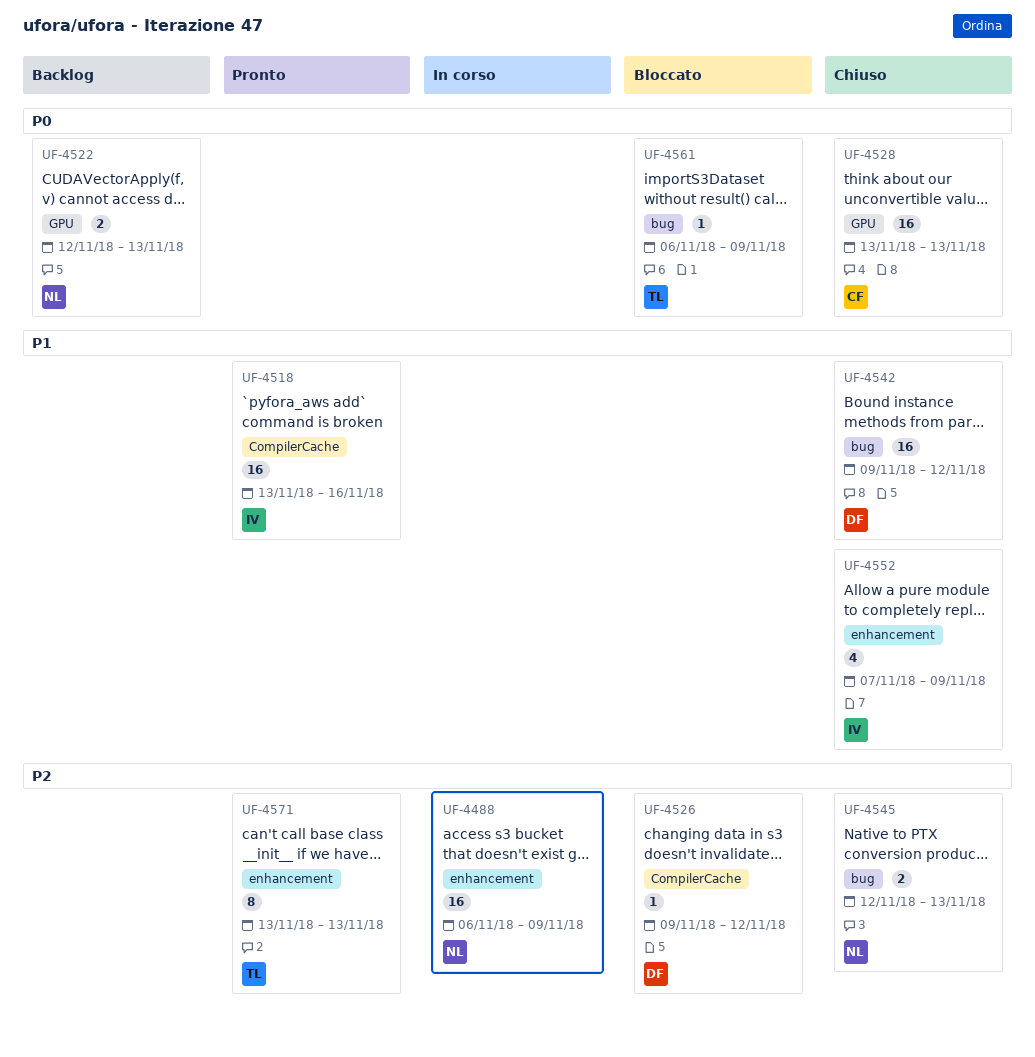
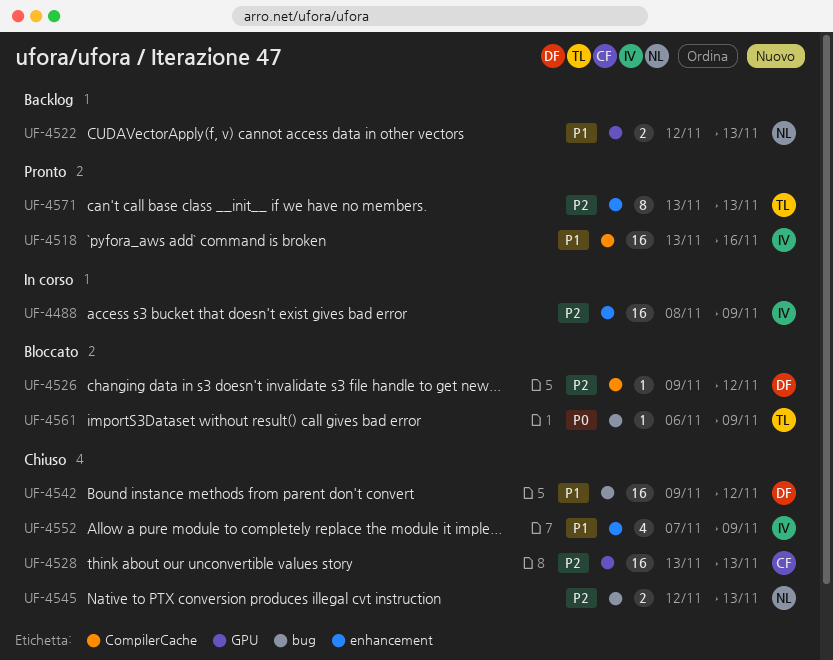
UF-4488, owner: NL -> IV
UF-4488, start: Nov 6 -> Nov 8
UF-4522, priority: P0 -> P1
UF-4528, priority: P0 -> P2

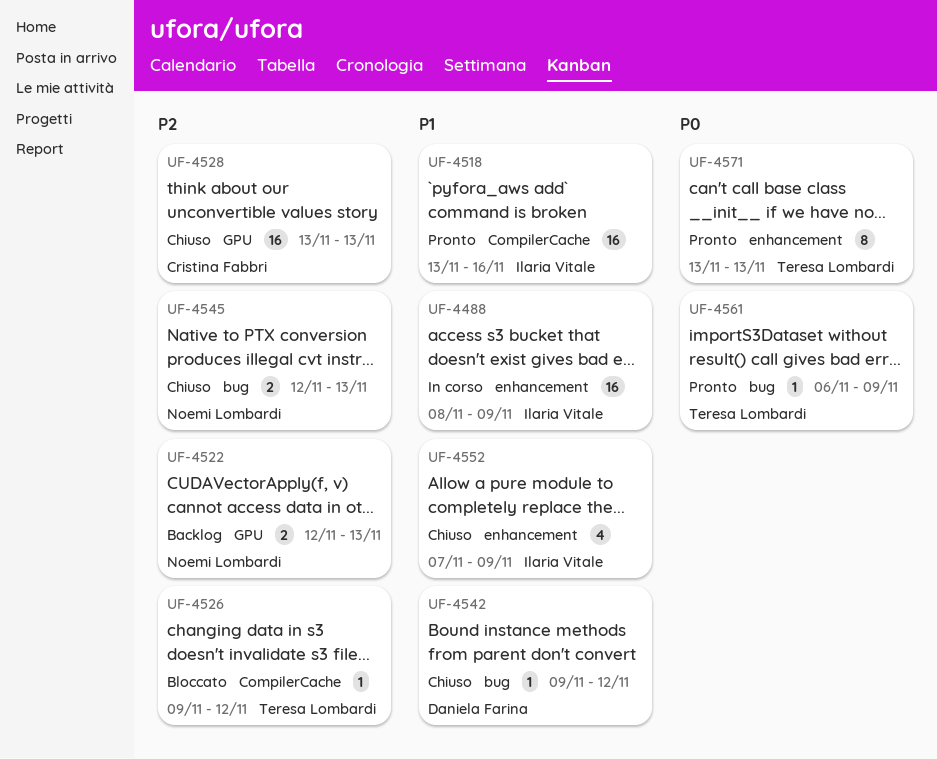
UF-4488, priority: P2 -> P1
UF-4522, priority: P1 -> P2
UF-4526, owner: Daniela Farina -> Teresa Lombardi
UF-4542, estimate: 16 -> 1
UF-4561, status: Bloccato -> Pronto
UF-4571, priority: P2 -> P0

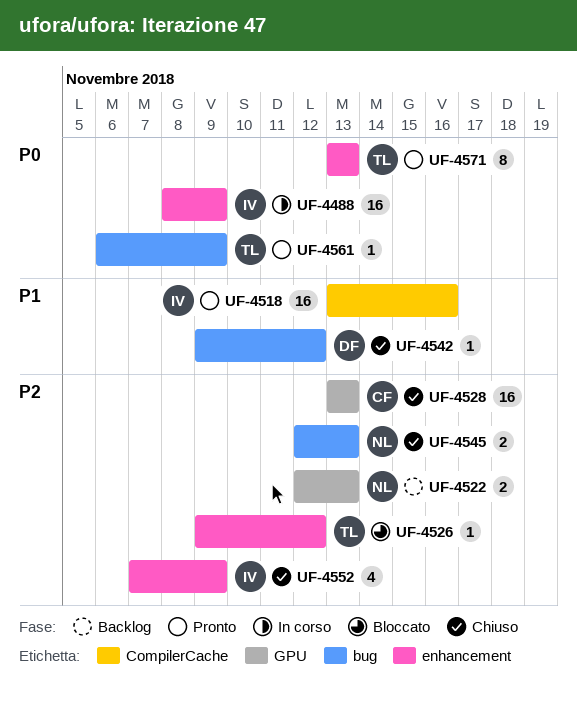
UF-4488, priority: P1 -> P0
UF-4526, label: CompilerCache -> enhancement
UF-4552, priority: P1 -> P2

